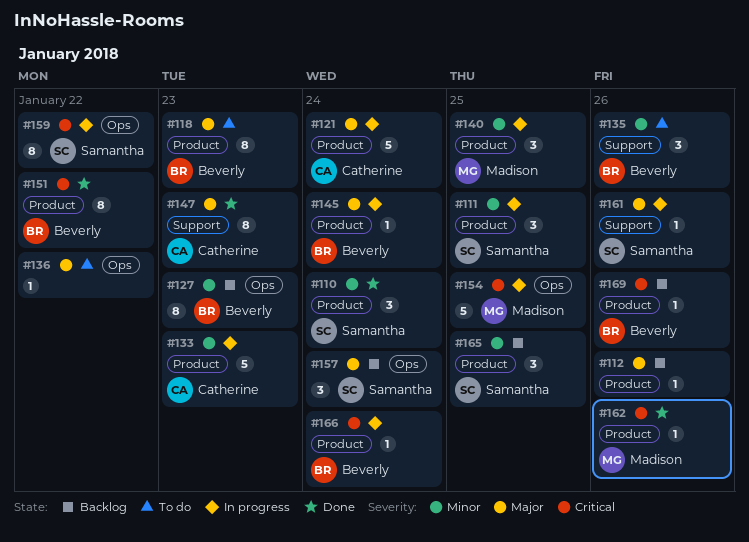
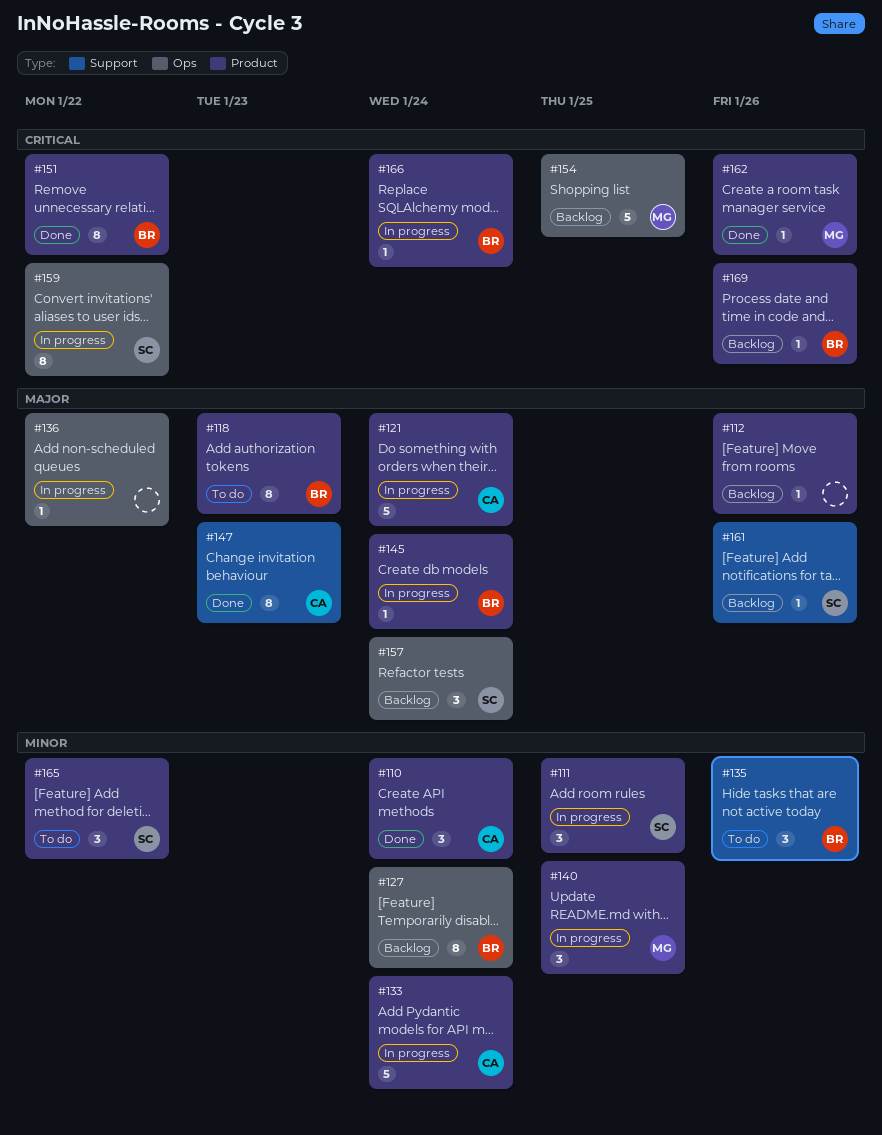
#110, owner: Samantha -> Catherine
#127, due: Jan 23 -> Jan 24
#133, due: Jan 23 -> Jan 24
#136, status: To do -> In progress
#154, status: In progress -> Backlog
#161, status: In progress -> Backlog
#165, status: Backlog -> To do
#165, due: Jan 25 -> Jan 22

